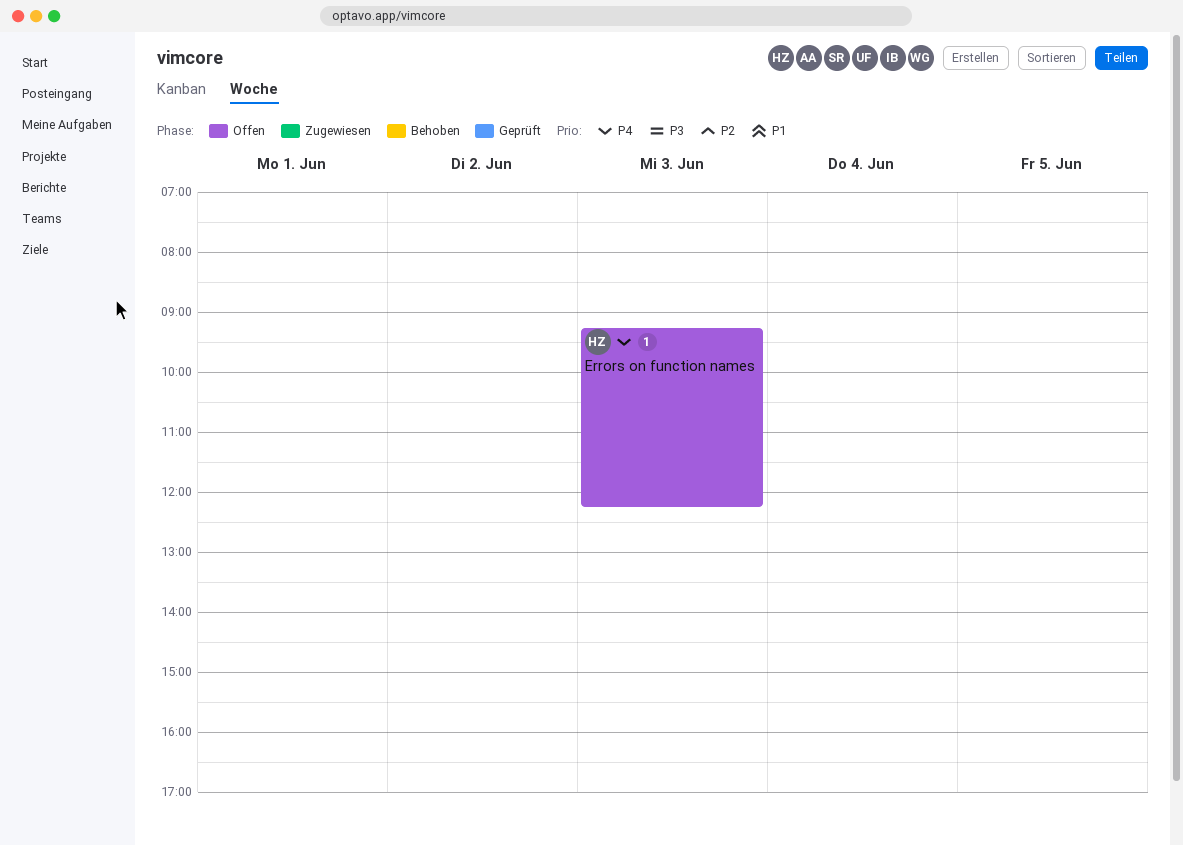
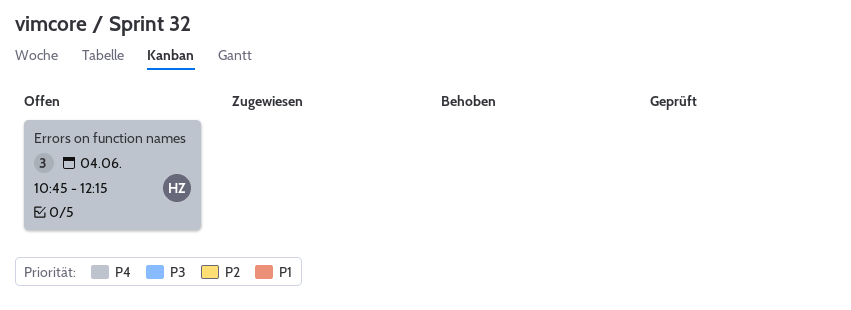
Errors on function names, estimate: 1 -> 3
Errors on function names, day: Jun 3 -> Jun 4
Errors on function names, begins: 09:15 -> 10:45

